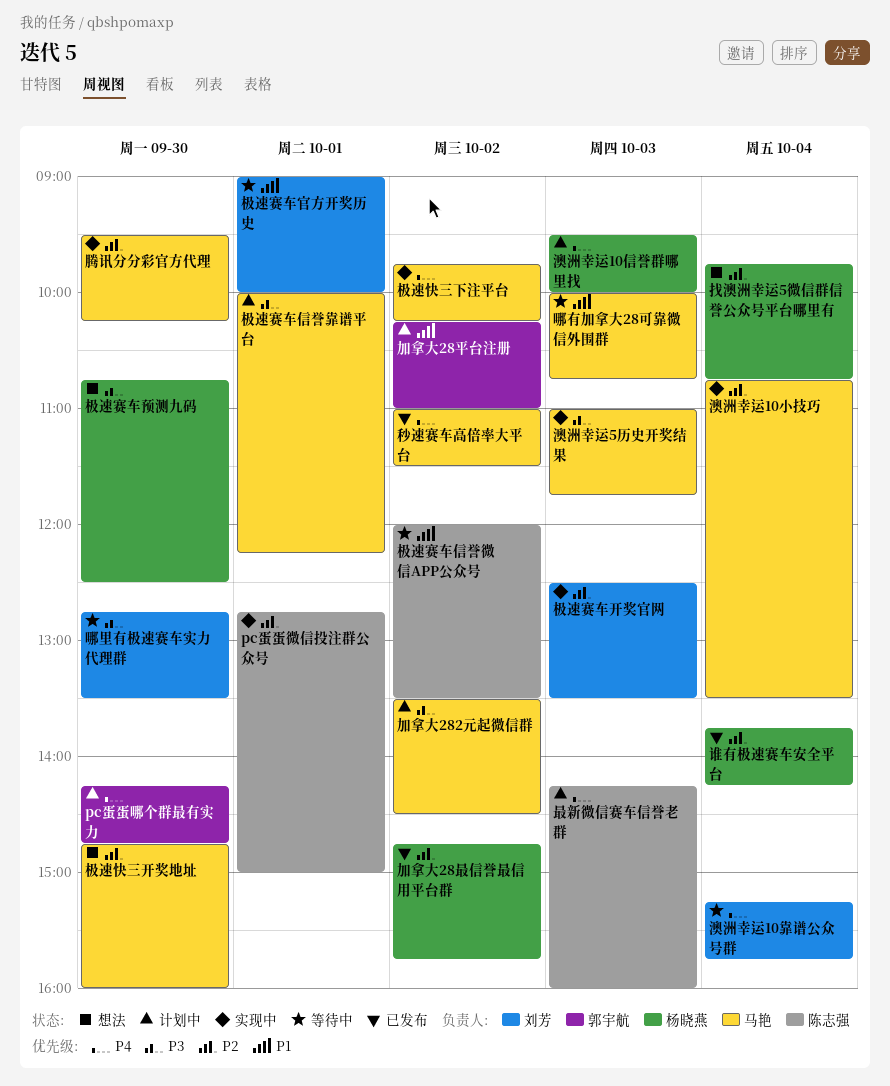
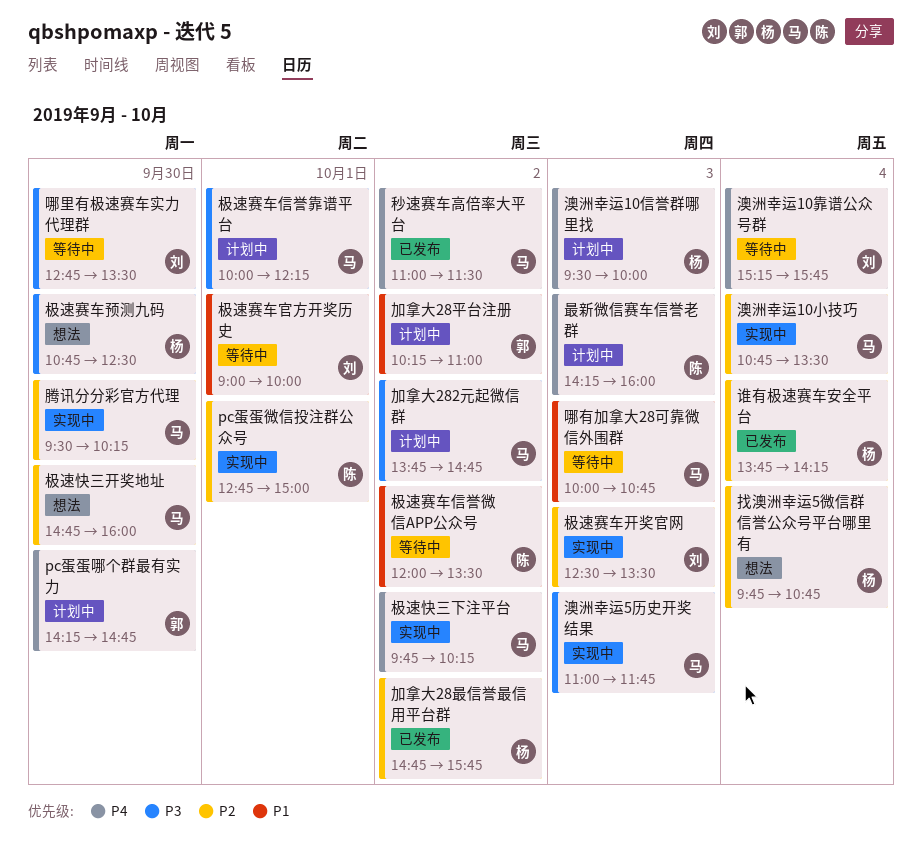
加拿大282元起微信群, begins: 13:30 -> 13:45
加拿大282元起微信群, ends: 14:30 -> 14:45

